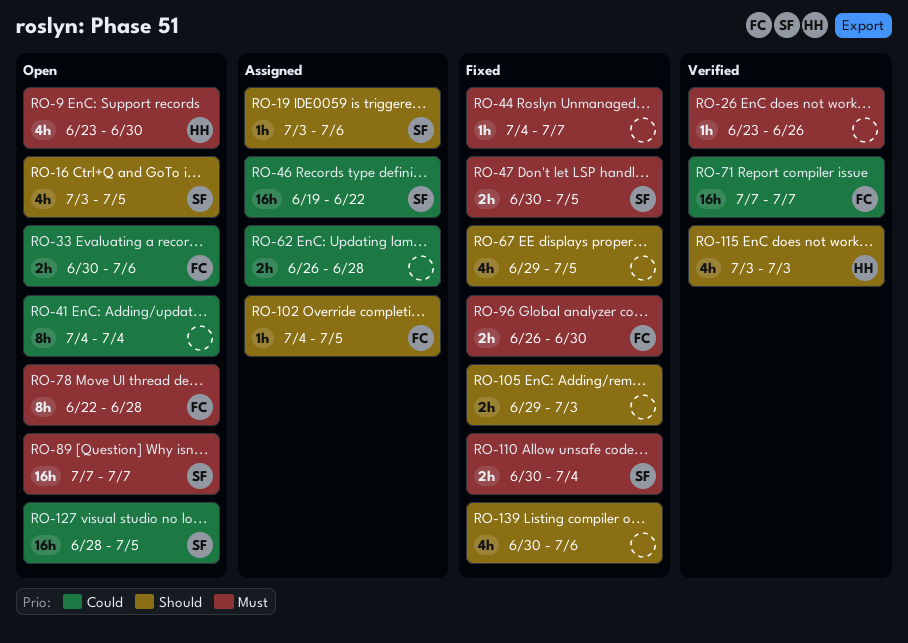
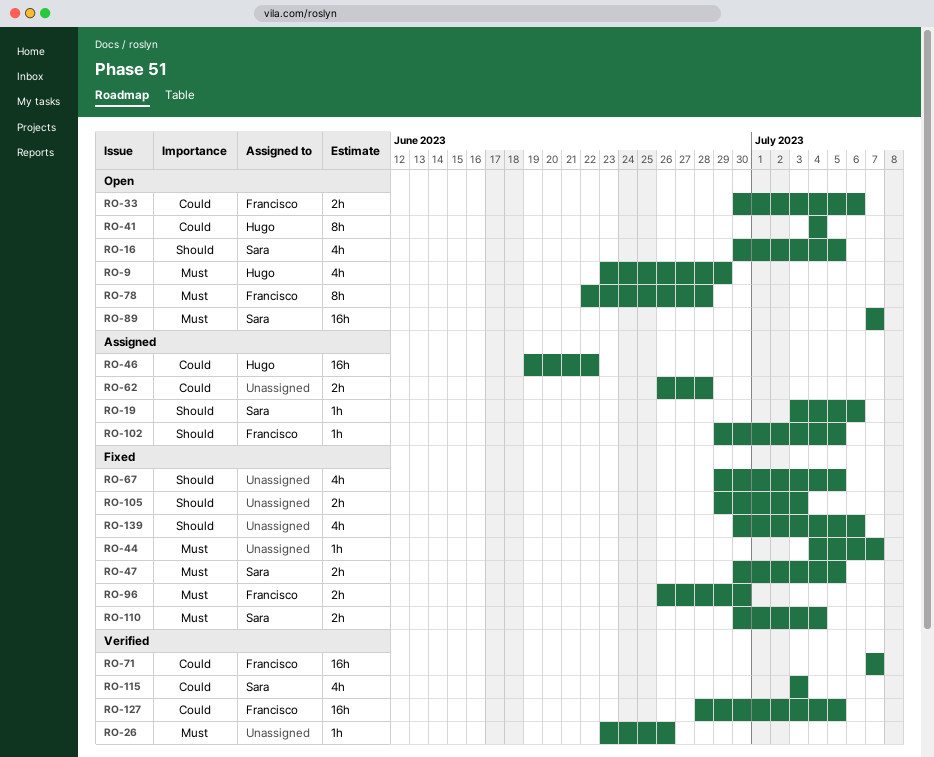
RO-9, due: Jun 30 -> Jun 29
RO-16, start: Jul 3 -> Jun 30
RO-41, owner: none -> Hugo
RO-46, owner: Sara -> Hugo
RO-102, start: Jul 4 -> Jun 29
RO-115, owner: Hugo -> Sara
RO-115, priority: Should -> Could
RO-127, status: Open -> Verified
RO-127, owner: Sara -> Francisco

